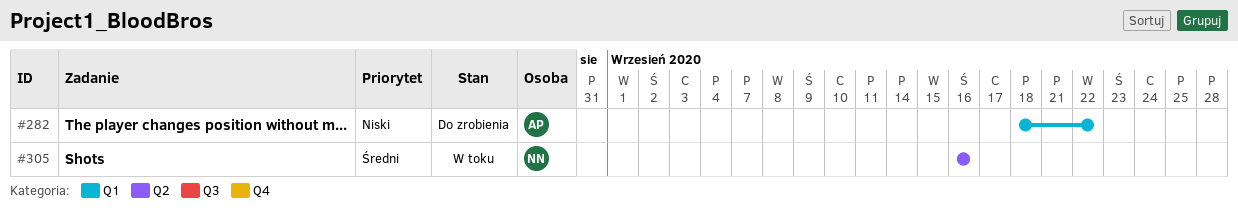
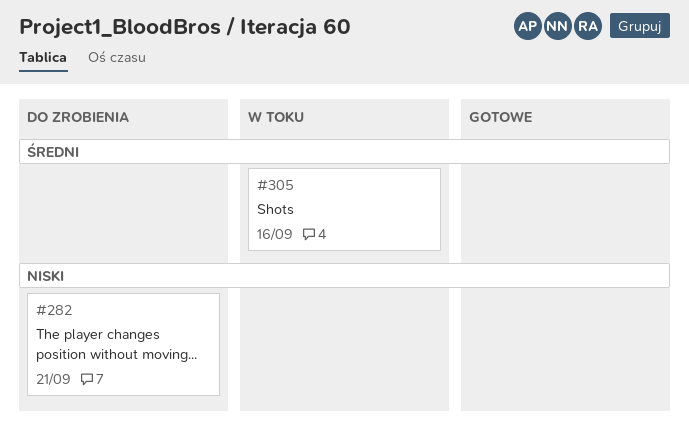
#282, due: Sep 22 -> Sep 21

